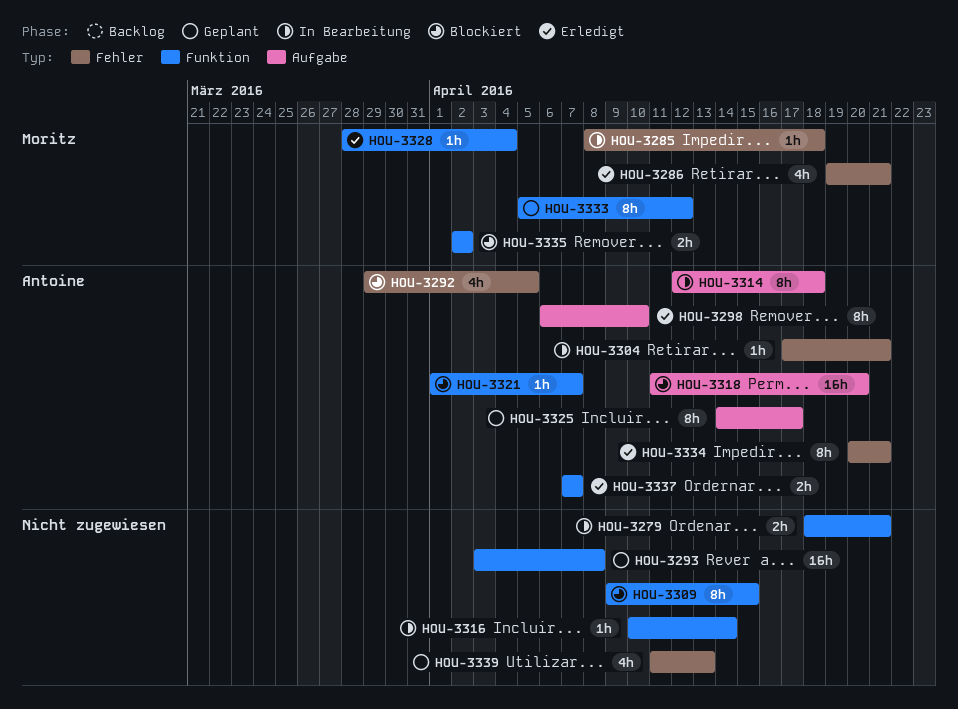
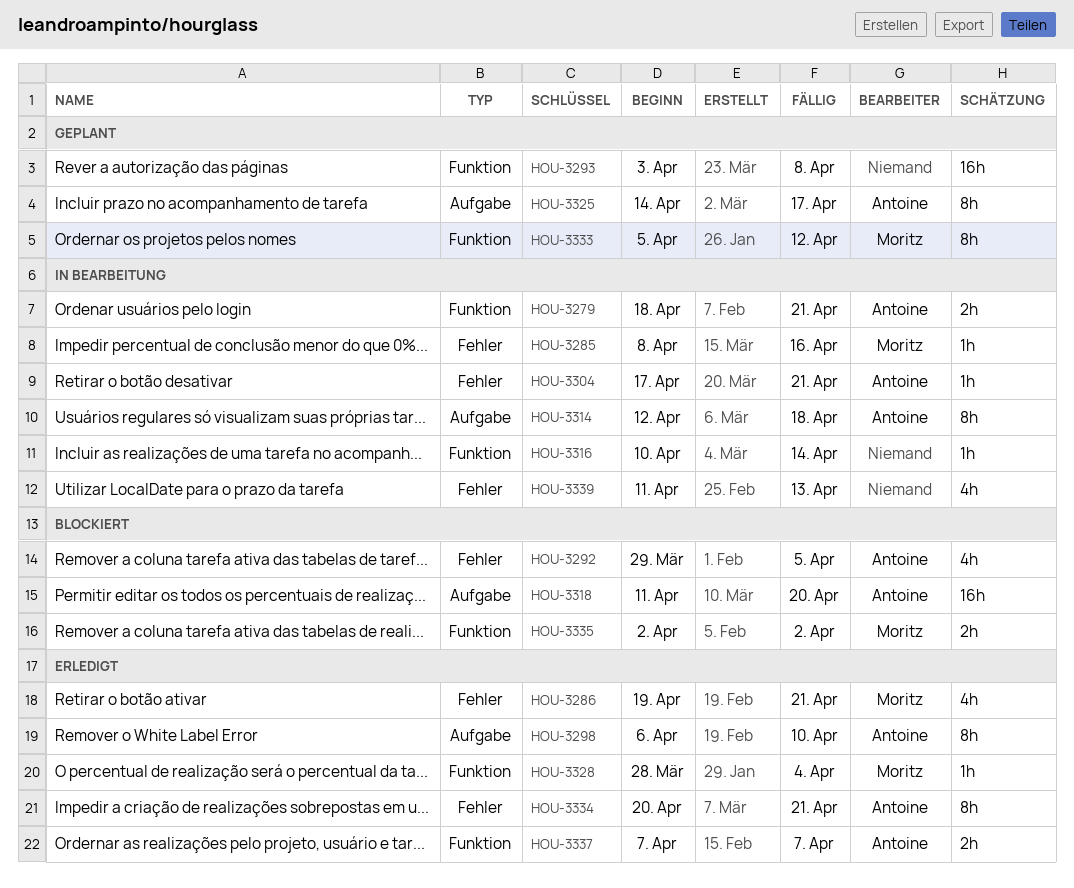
HOU-3279, owner: none -> Antoine
HOU-3285, due: Apr 18 -> Apr 16
HOU-3309: present -> none
HOU-3321: present -> none
HOU-3339, status: Geplant -> In Bearbeitung

